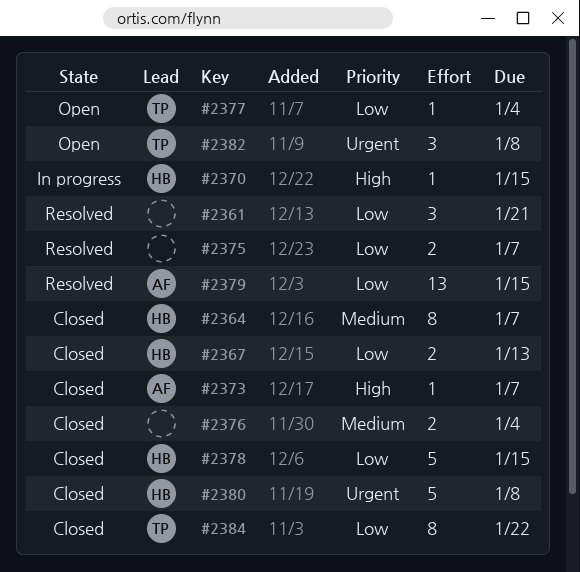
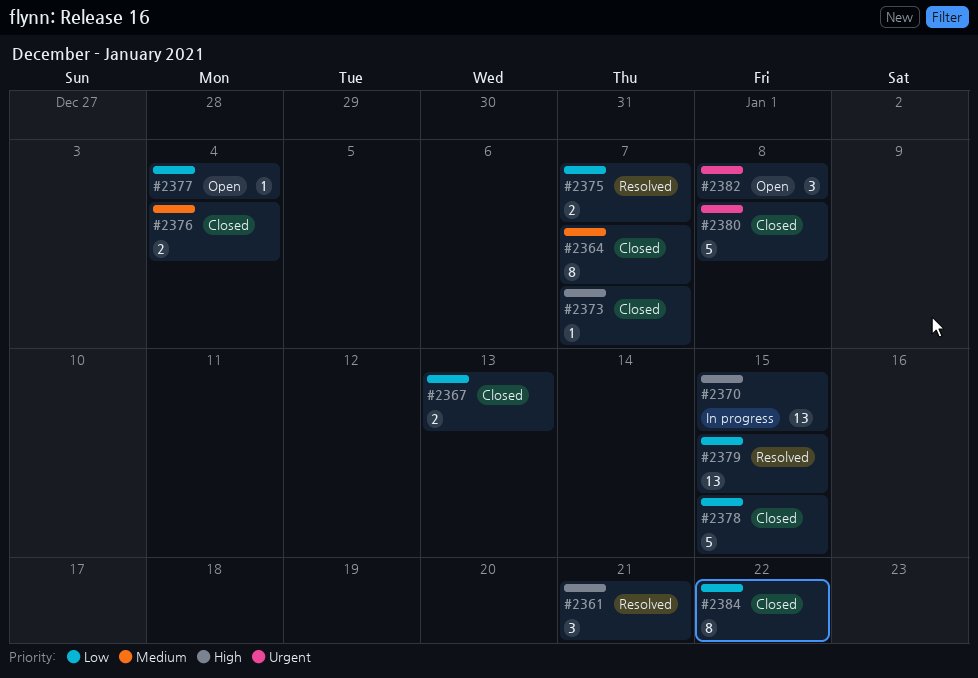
#2361, priority: Low -> High
#2370, estimate: 1 -> 13

